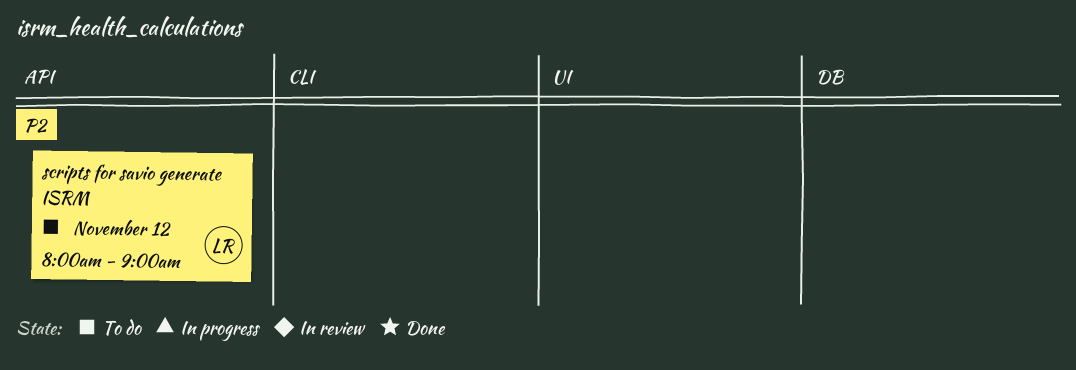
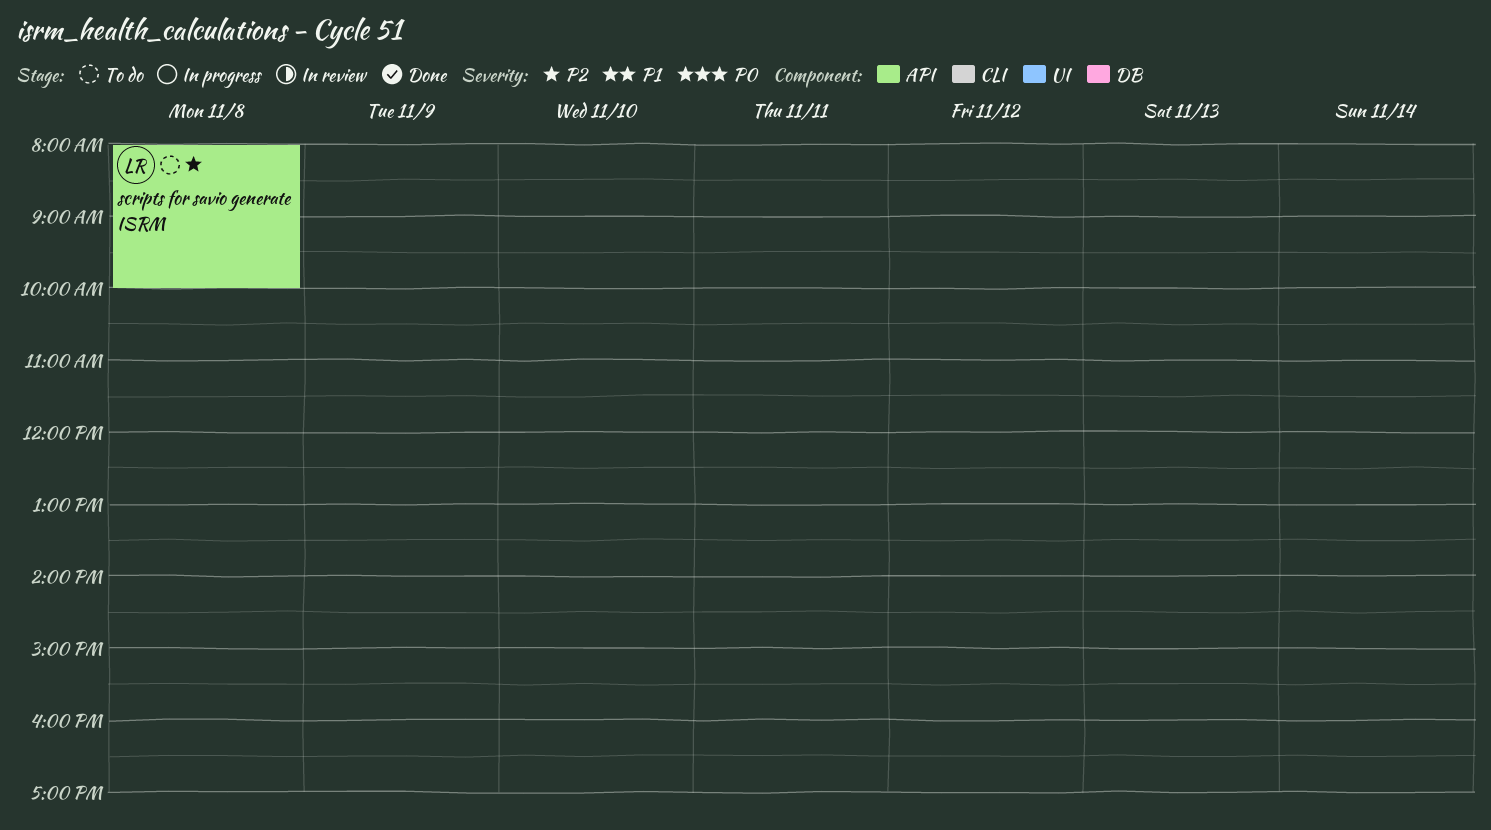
scripts for savio generate ISRM, day: Nov 12 -> Nov 8
scripts for savio generate ISRM, ends: 09:00 -> 10:00

